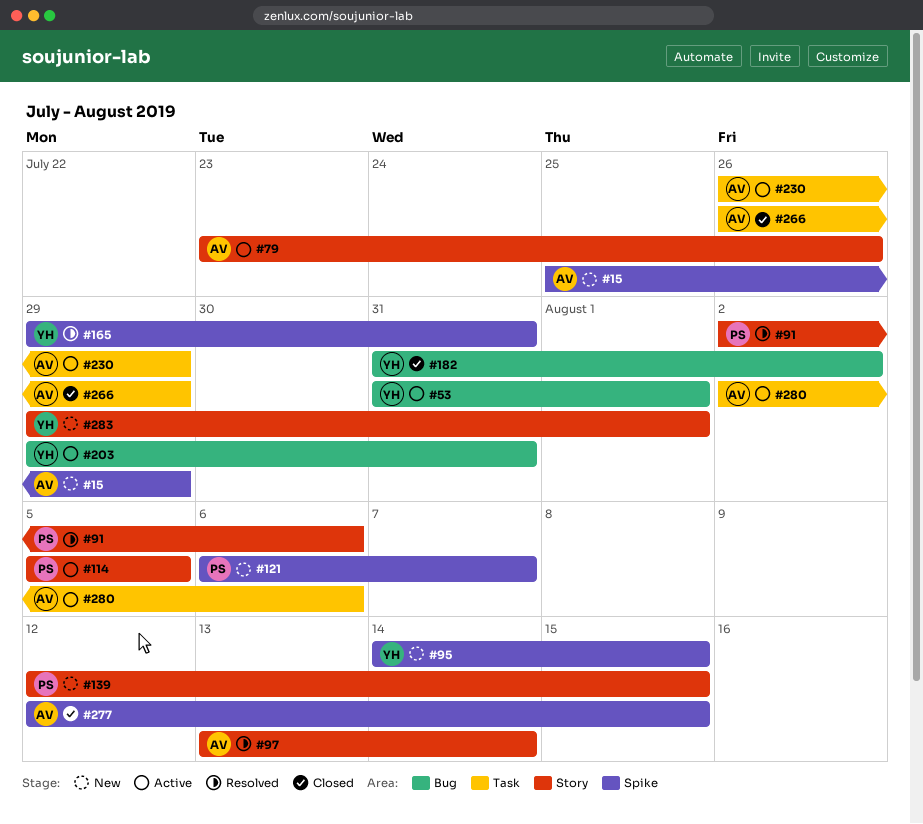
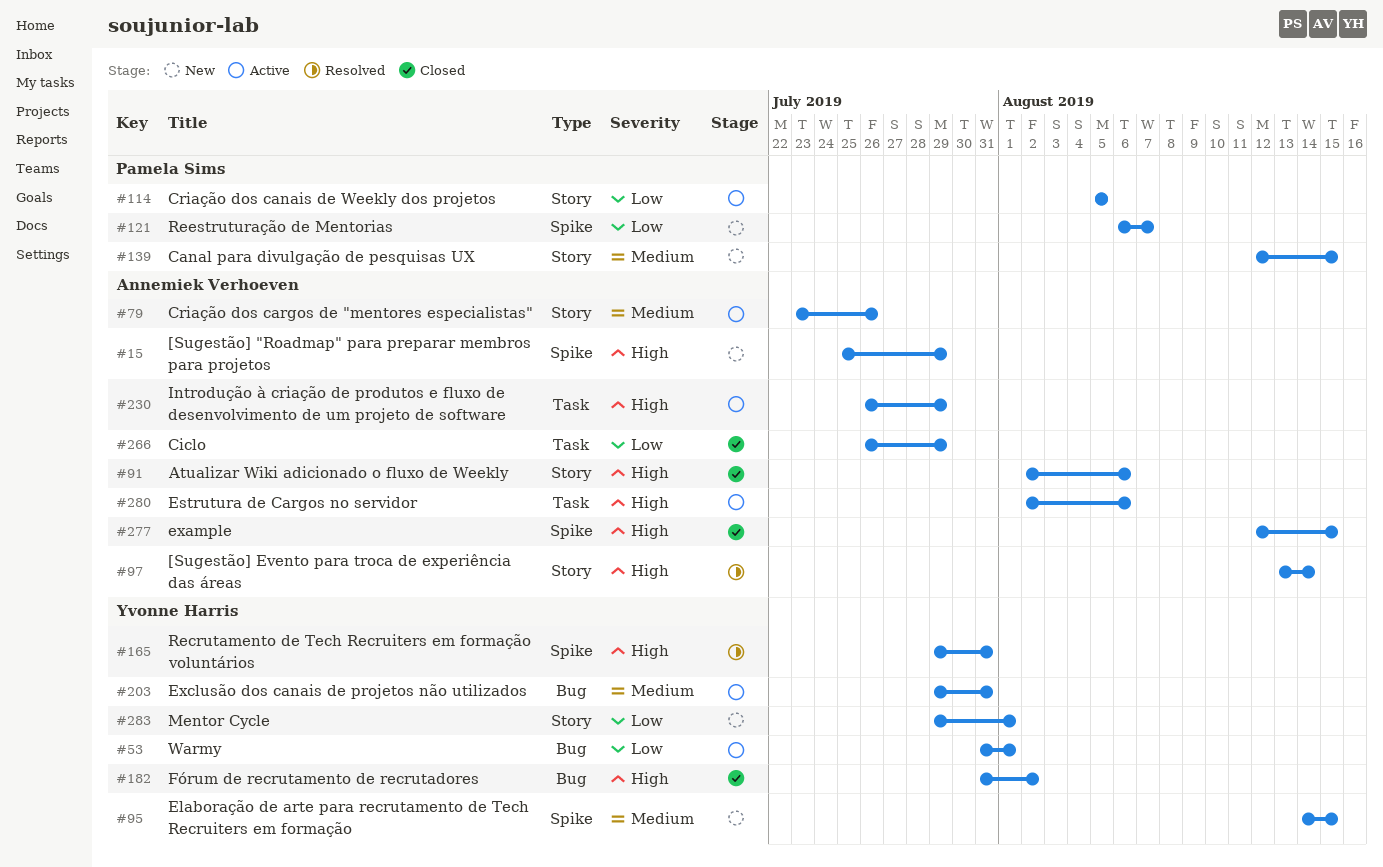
#91, status: Resolved -> Closed
#91, owner: Pamela Sims -> Annemiek Verhoeven

